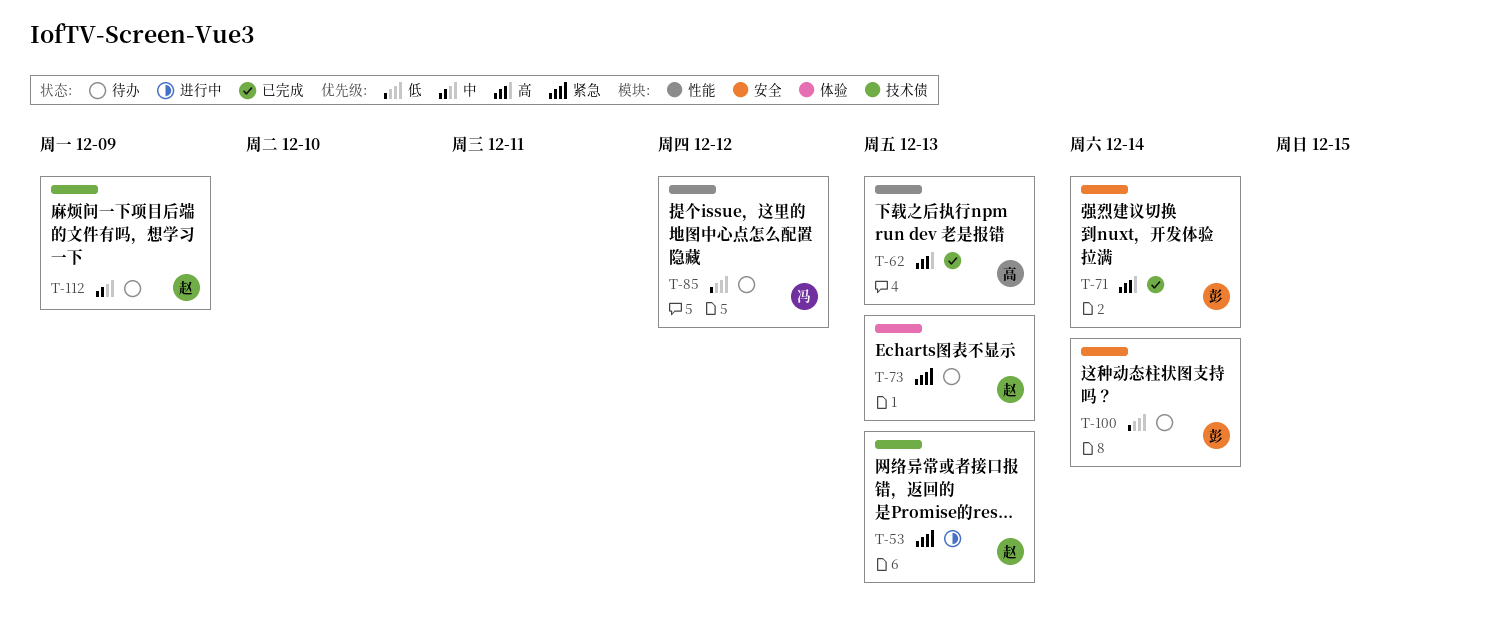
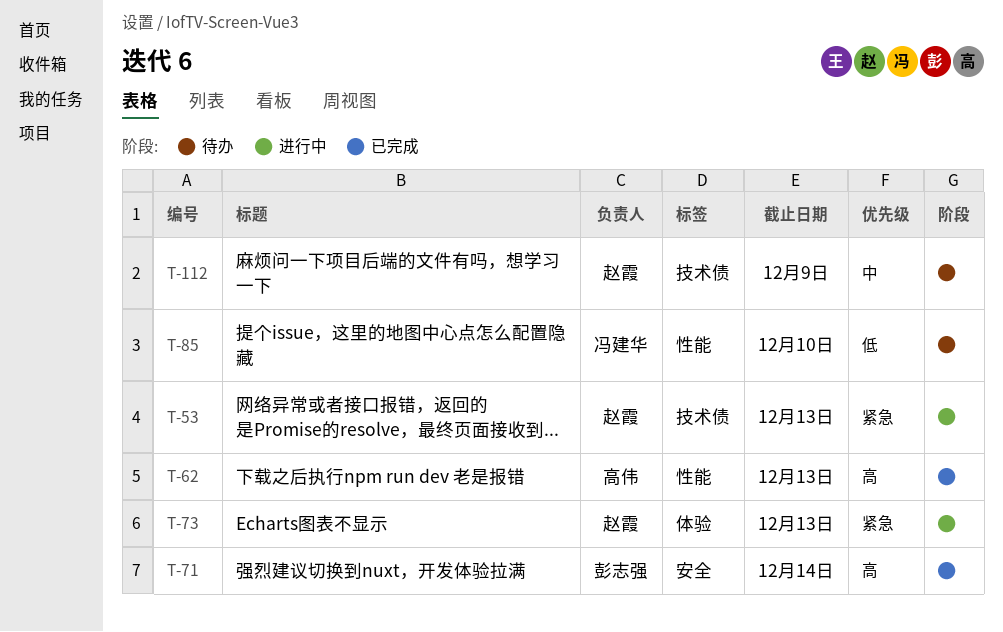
T-73, status: 待办 -> 进行中
T-85, due: Dec 12 -> Dec 10
T-100: present -> none

